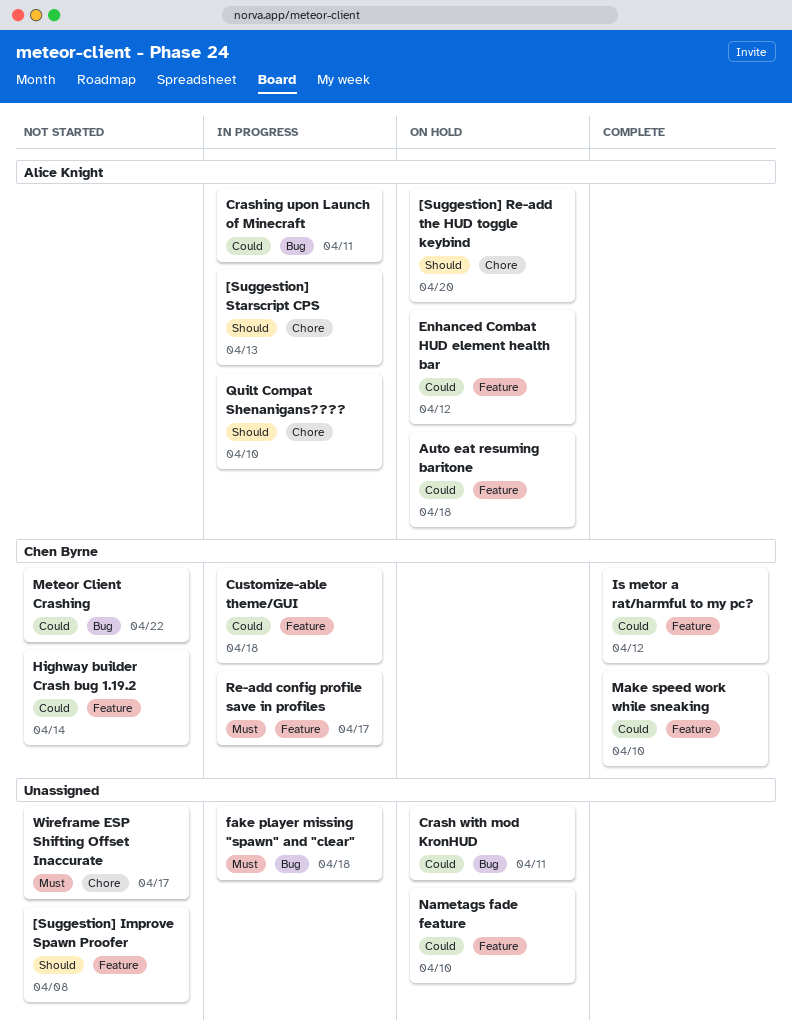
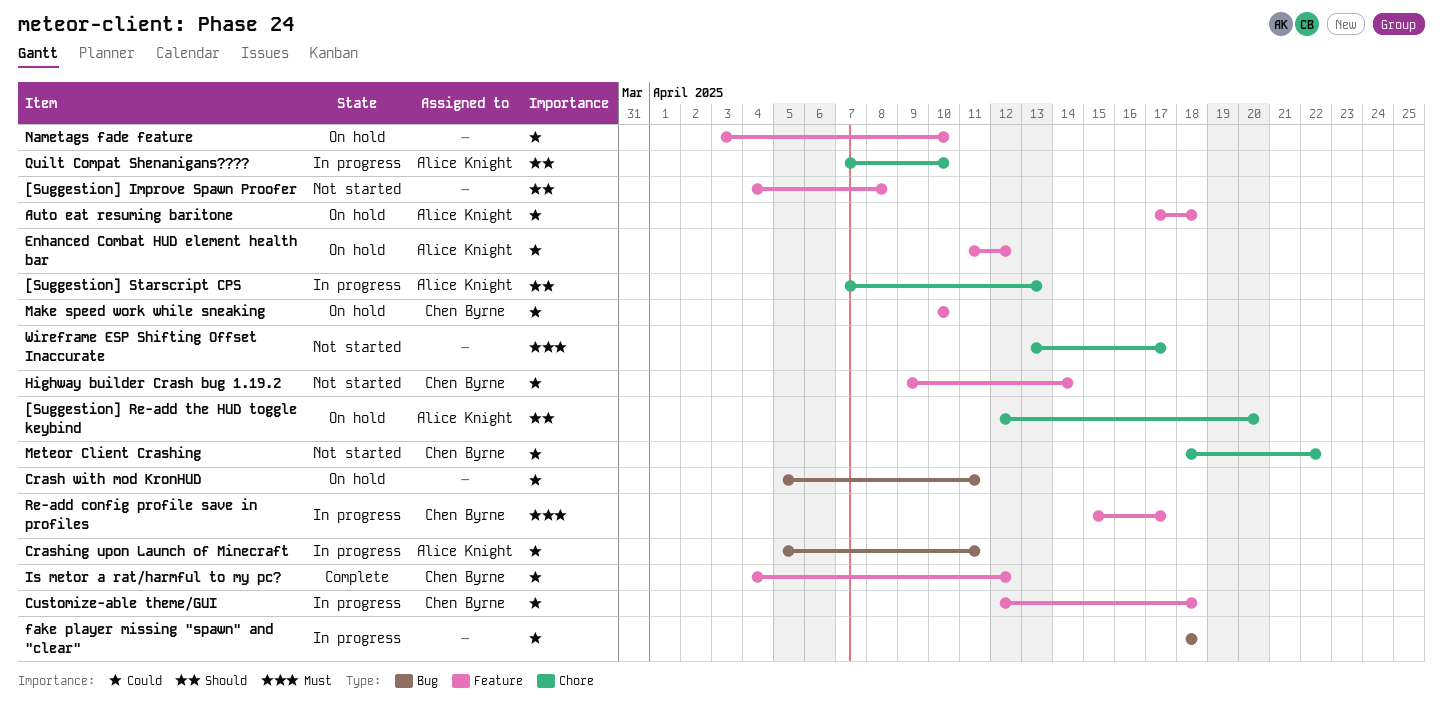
fake player missing "spawn" and "clear", priority: Must -> Could
Make speed work while sneaking, status: Complete -> On hold
Meteor Client Crashing, label: Bug -> Chore

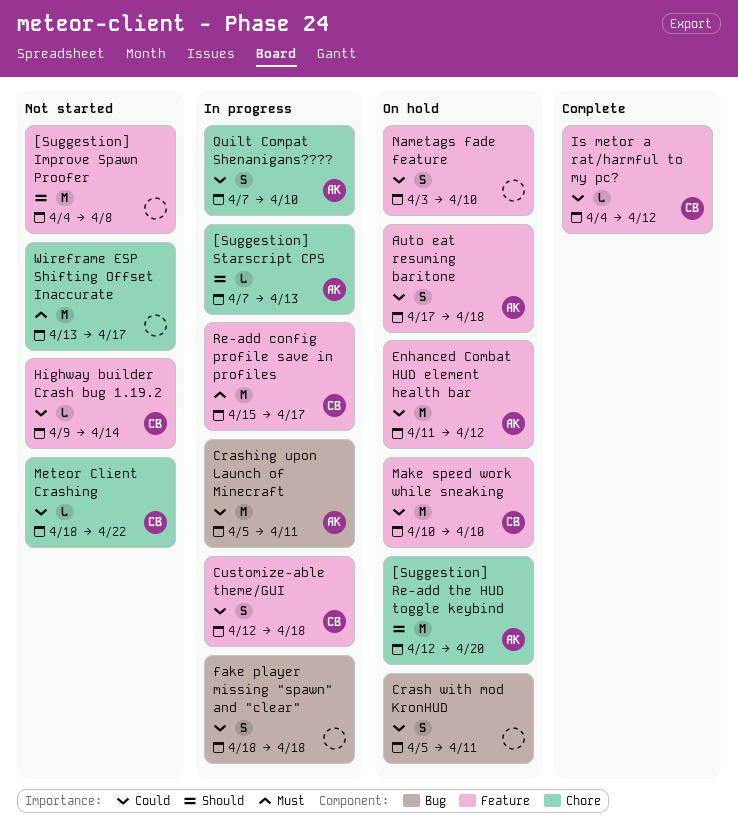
Quilt Compat Shenanigans????, priority: Should -> Could

